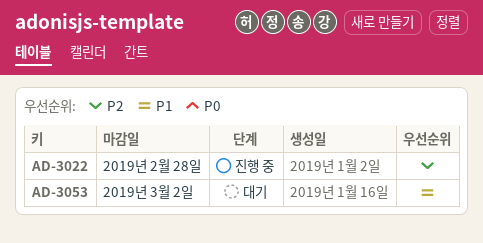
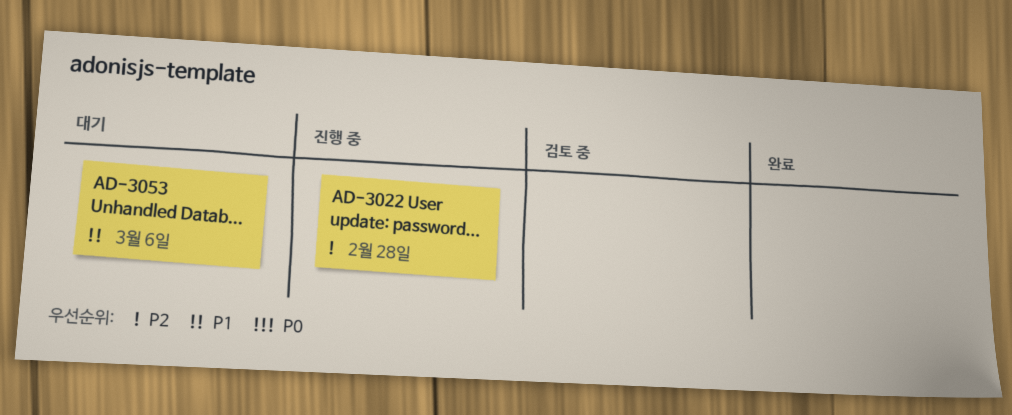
AD-3053, due: Mar 2 -> Mar 6

